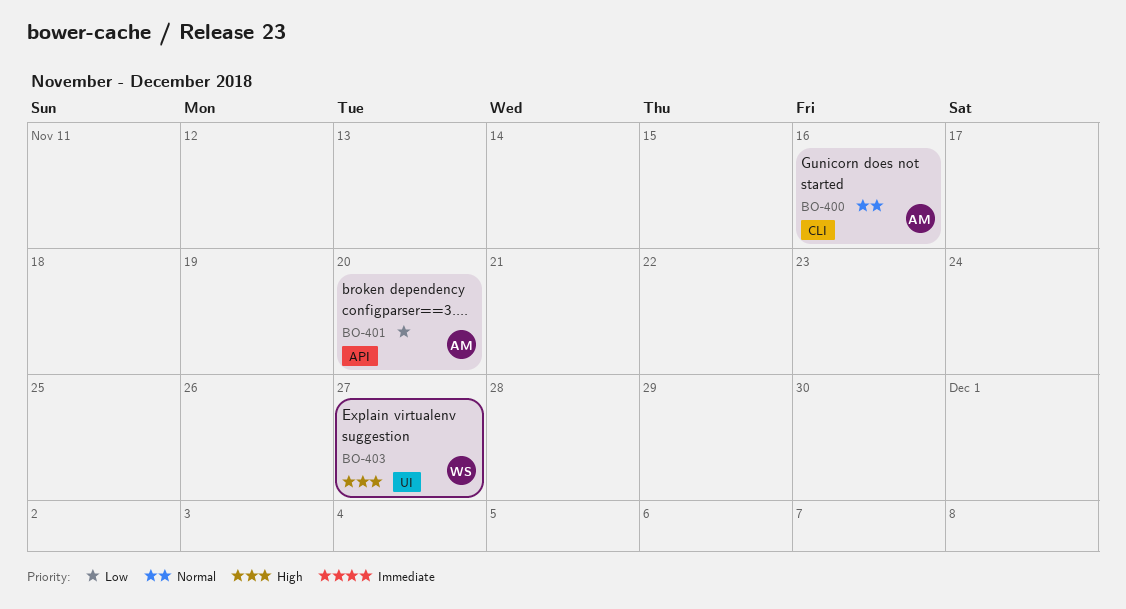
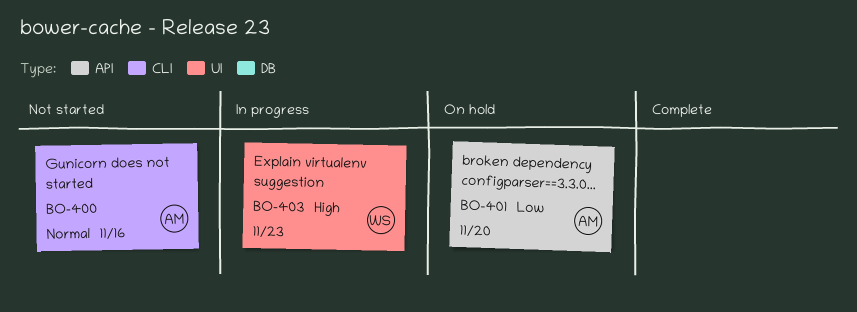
BO-403, due: Nov 27 -> Nov 23

